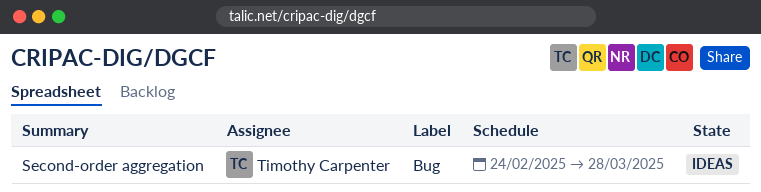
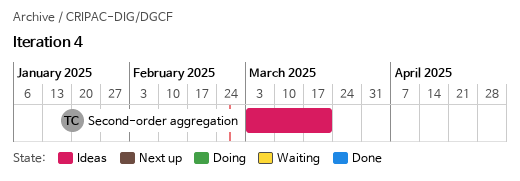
Second-order aggregation, start: Feb 24 -> Mar 3
Second-order aggregation, due: Mar 28 -> Mar 21

